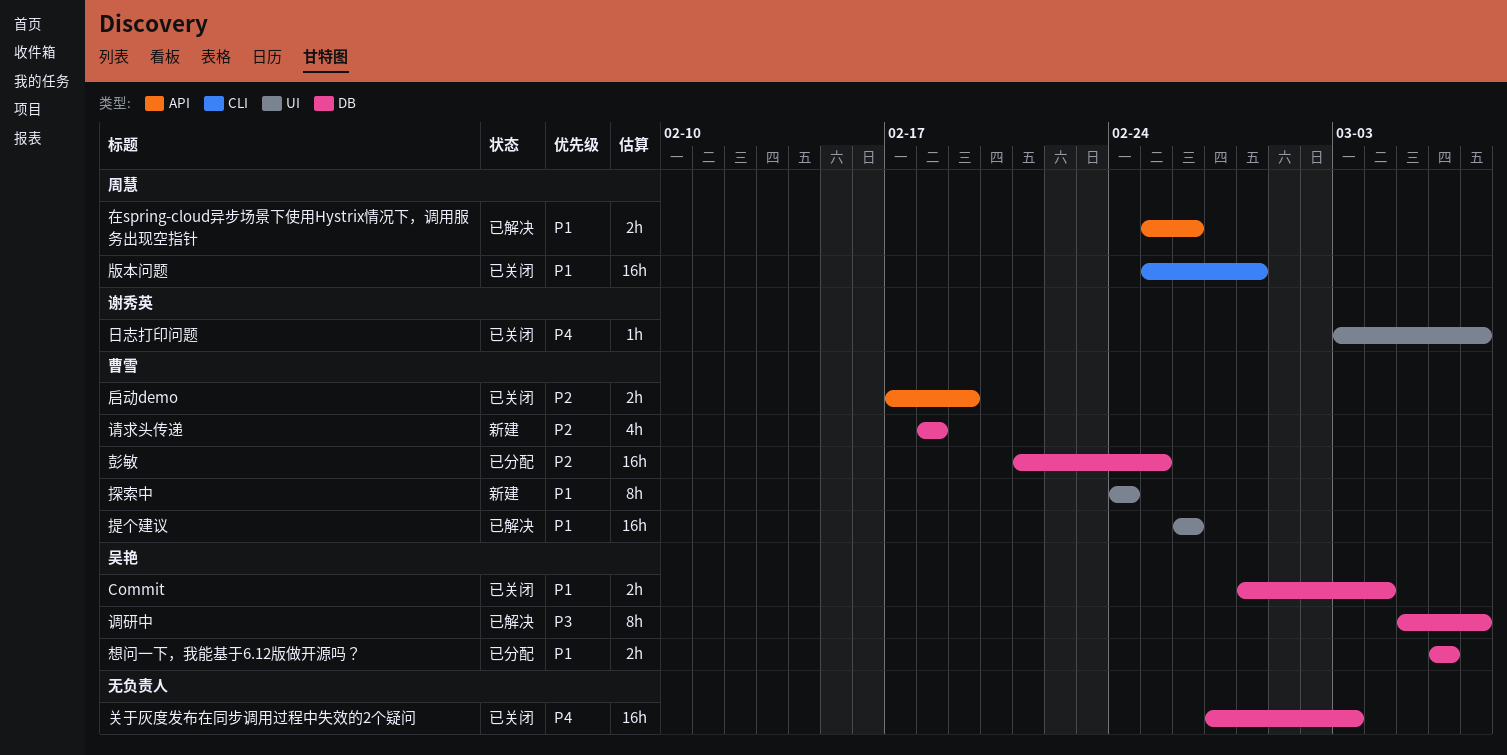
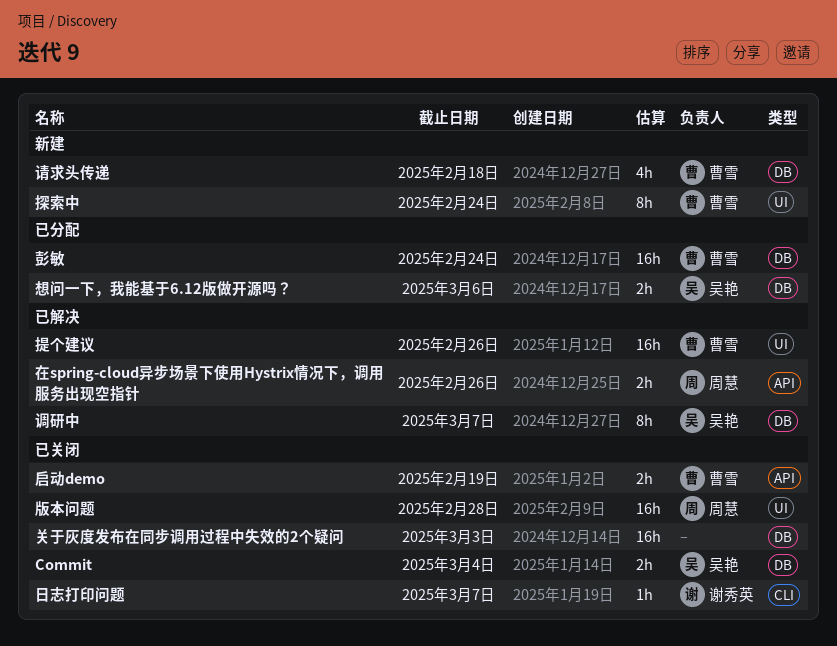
彭敏, due: Feb 25 -> Feb 24
日志打印问题, label: UI -> CLI
版本问题, label: CLI -> UI

